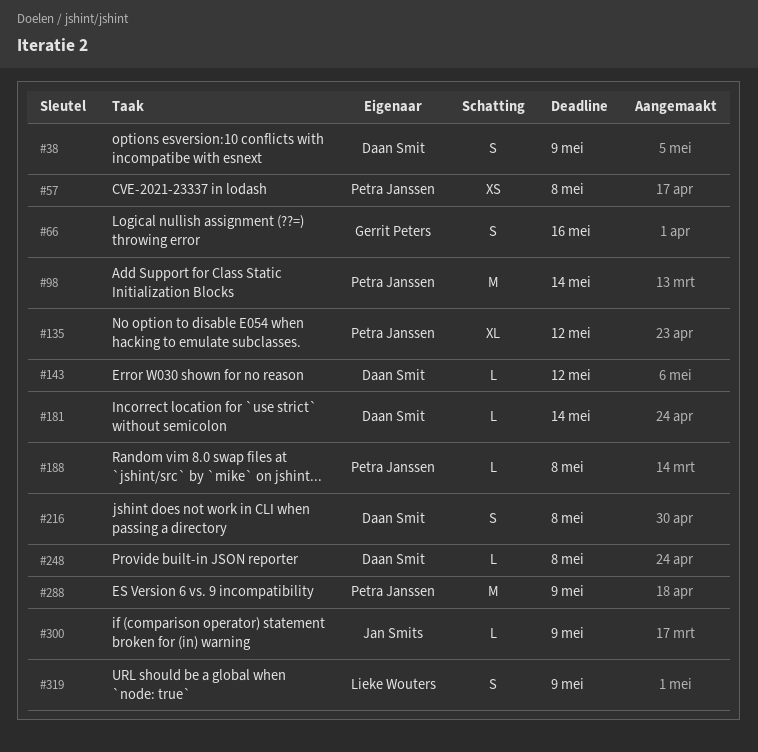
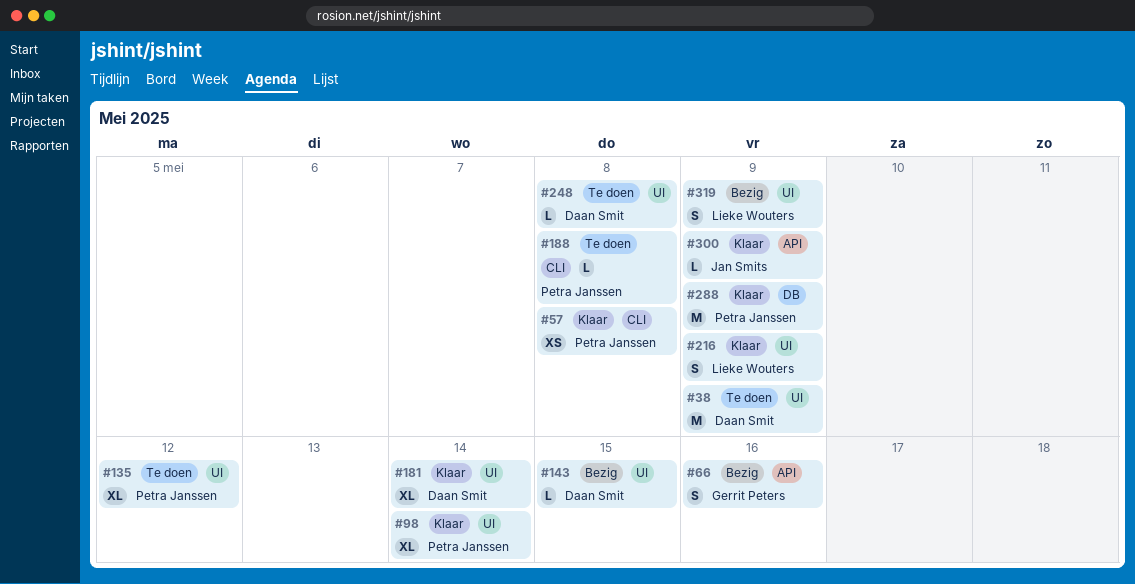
#38, estimate: S -> M
#98, estimate: M -> XL
#143, due: May 12 -> May 15
#181, estimate: L -> XL
#216, owner: Daan Smit -> Lieke Wouters
#216, due: May 8 -> May 9

